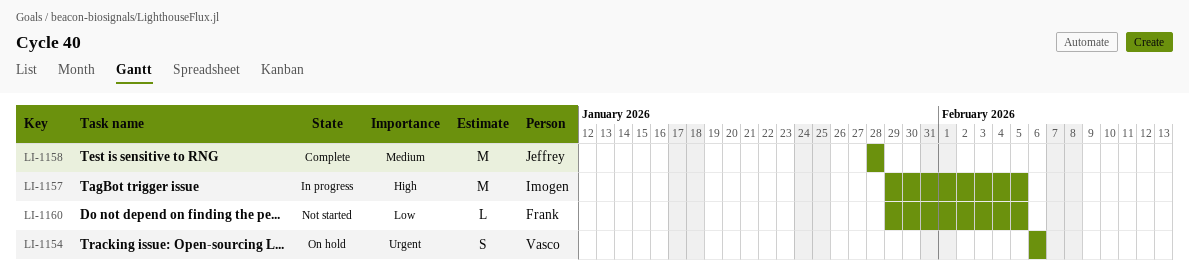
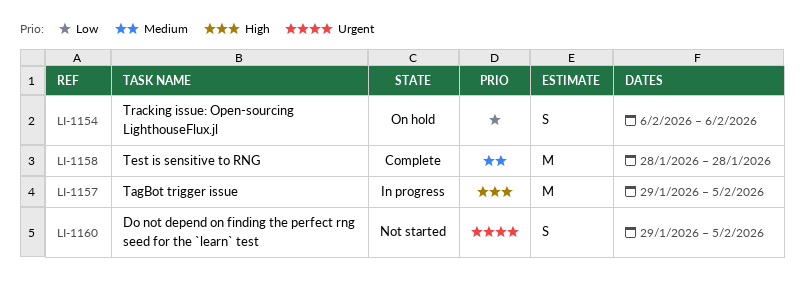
LI-1154, priority: Urgent -> Low
LI-1160, priority: Low -> Urgent
LI-1160, estimate: L -> S

